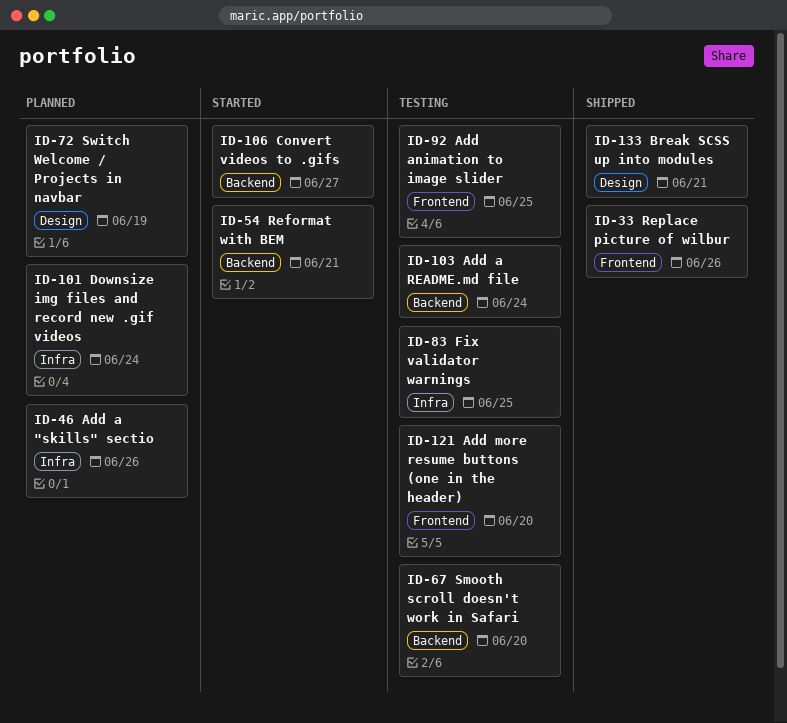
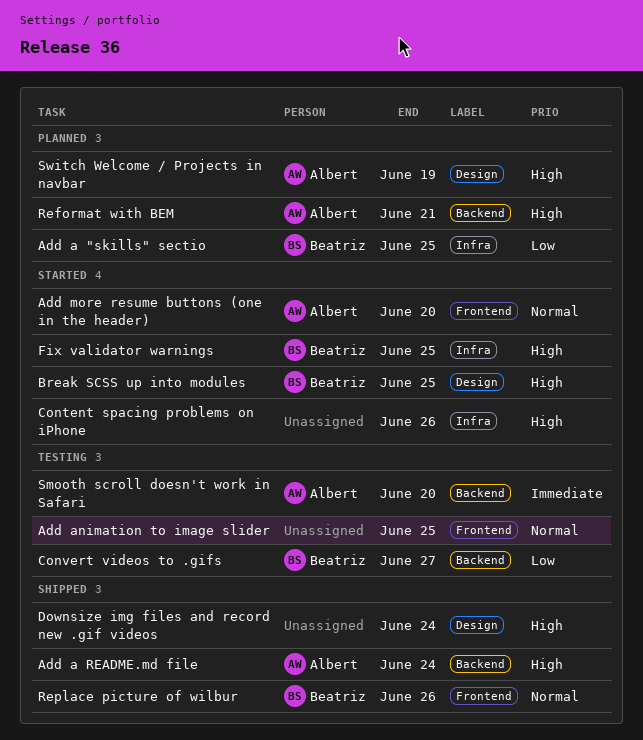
Add a "skills" sectio, due: Jun 26 -> Jun 25
Add a README.md file, status: Testing -> Shipped
Add more resume buttons (one in the header), status: Testing -> Started
Break SCSS up into modules, status: Shipped -> Started
Break SCSS up into modules, due: Jun 21 -> Jun 25
Content spacing problems on iPhone: none -> present
Convert videos to .gifs, status: Started -> Testing
Downsize img files and record new .gif videos, status: Planned -> Shipped
Downsize img files and record new .gif videos, label: Infra -> Design
Fix validator warnings, status: Testing -> Started
Reformat with BEM, status: Started -> Planned

